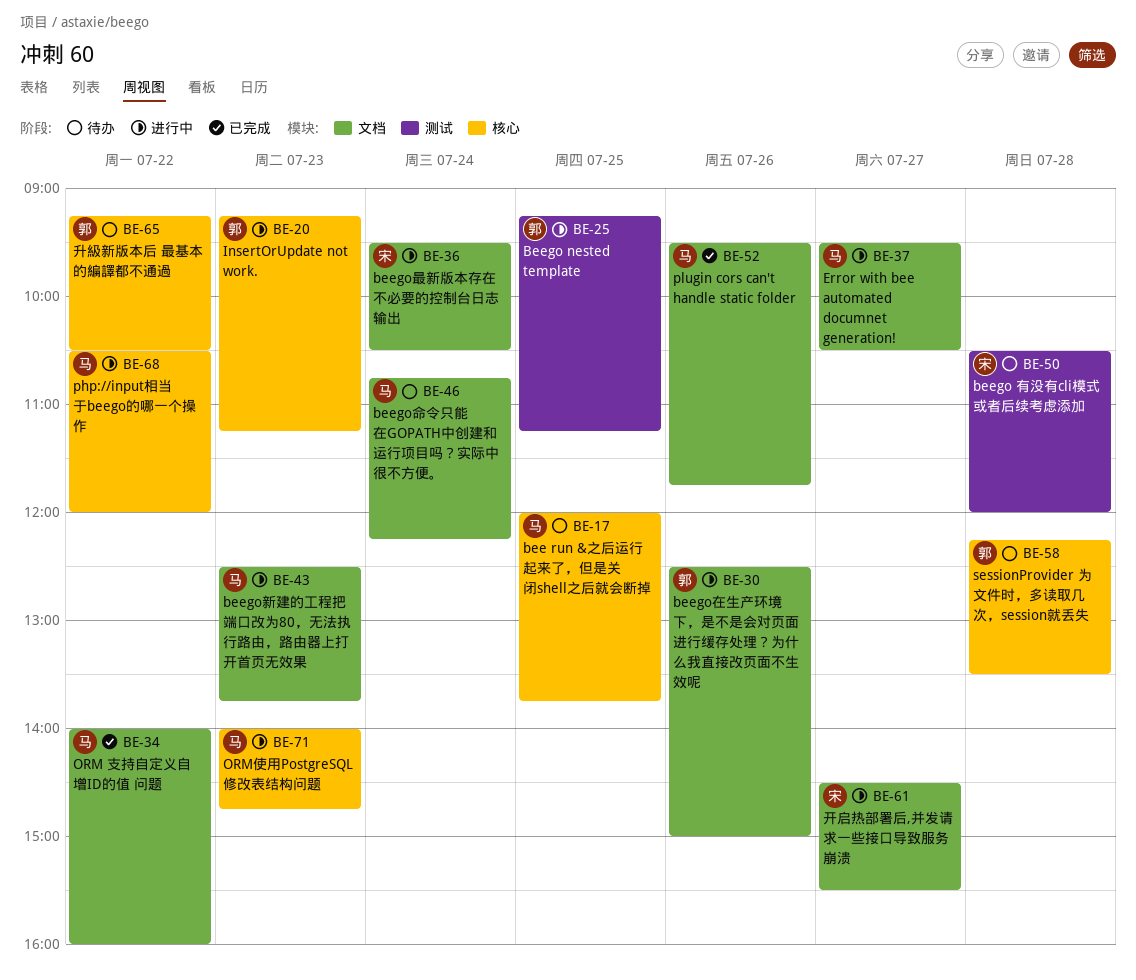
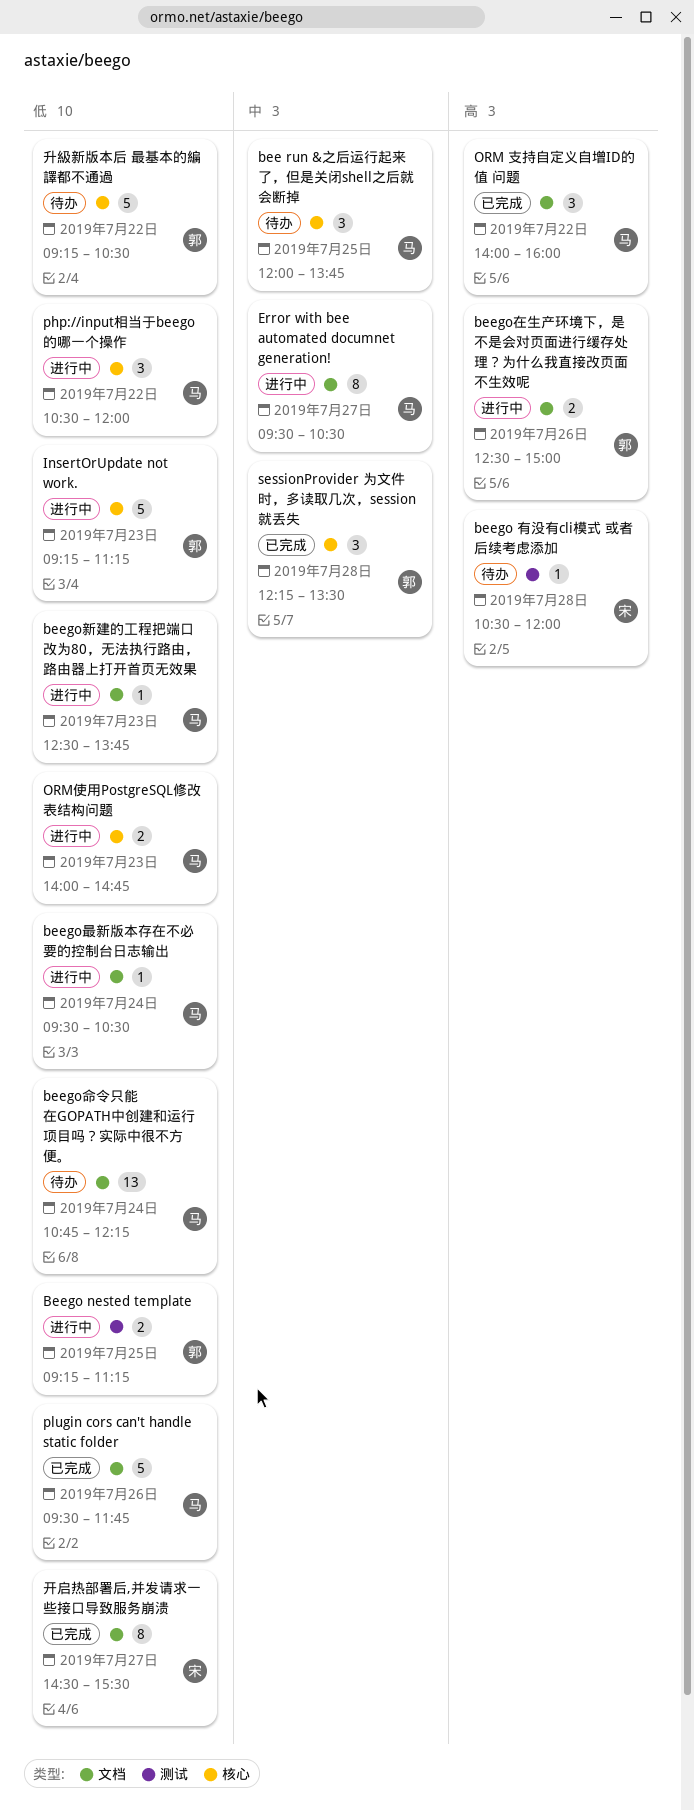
beego最新版本存在不必要的控制台日志输出, owner: 宋 -> 马
sessionProvider 为文件时，多读取几次，session就丢失, status: 待办 -> 已完成
开启热部署后,并发请求一些接口导致服务崩溃, status: 进行中 -> 已完成

